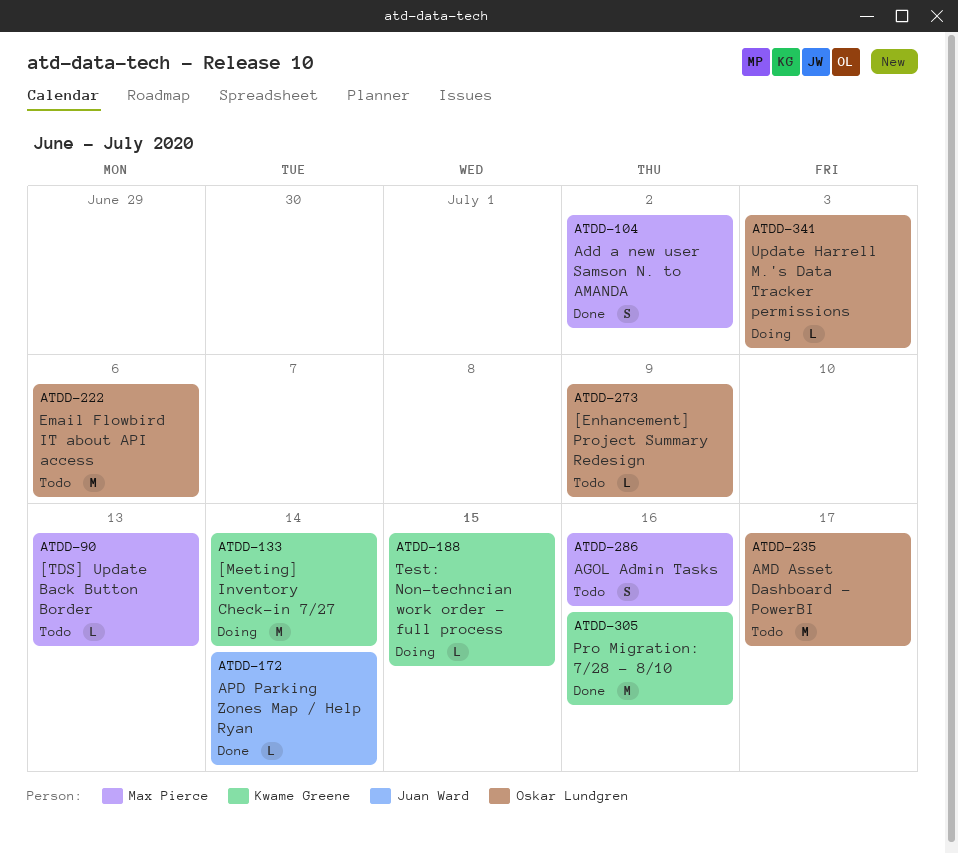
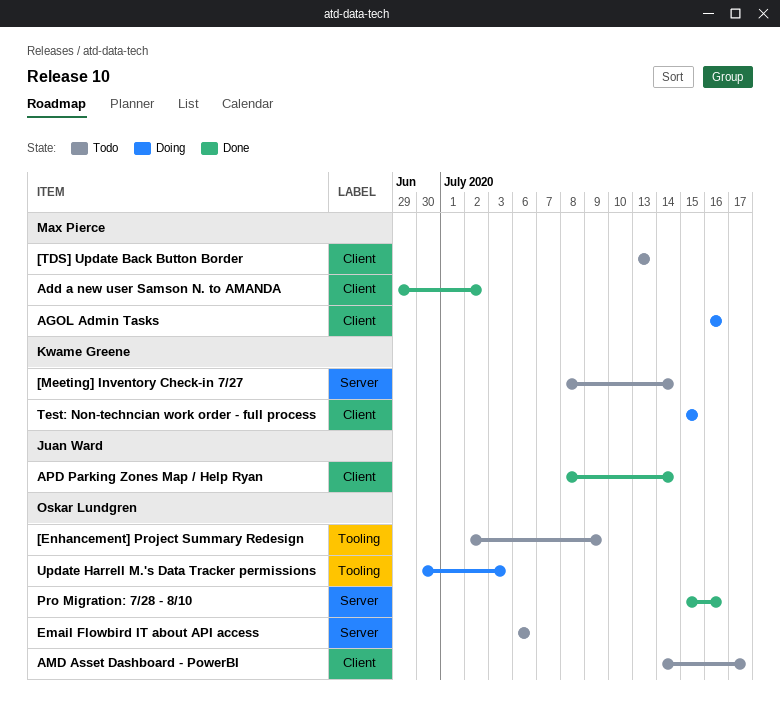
[Meeting] Inventory Check-in 7/27, status: Doing -> Todo
AGOL Admin Tasks, status: Todo -> Doing
Pro Migration: 7/28 - 8/10, owner: Kwame Greene -> Oskar Lundgren

